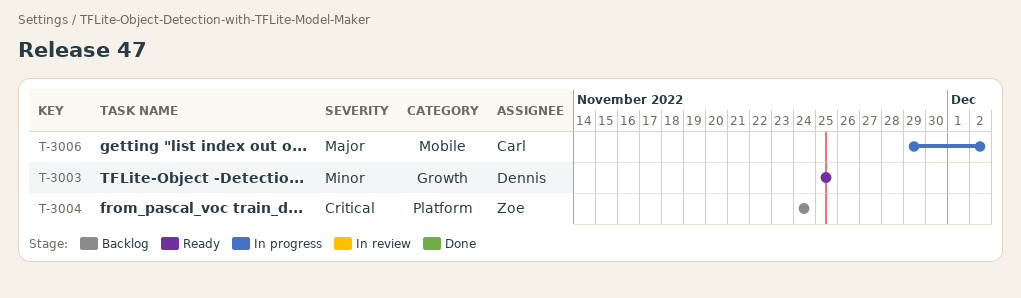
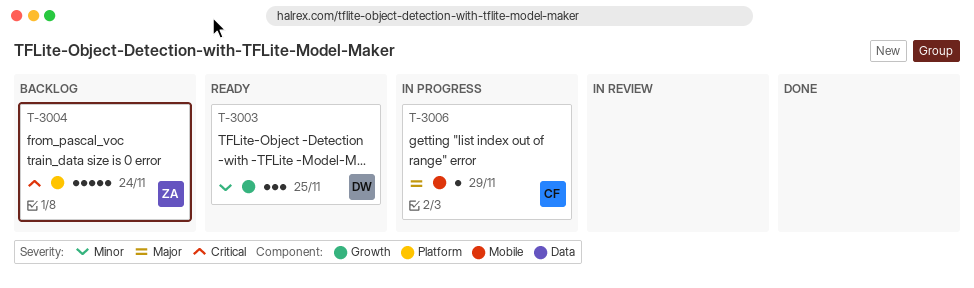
T-3006, due: Dec 2 -> Nov 29

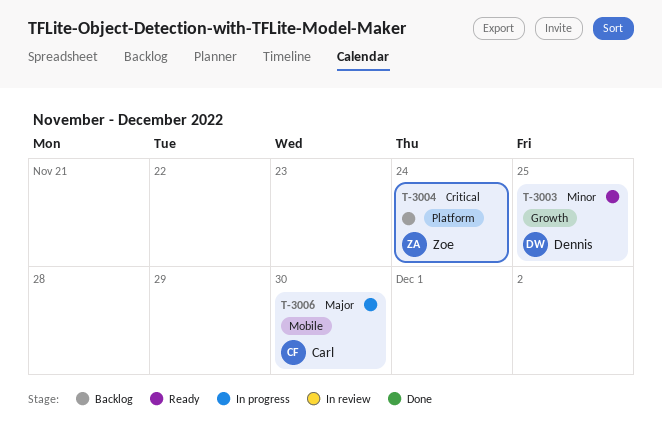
T-3006, due: Nov 29 -> Nov 30

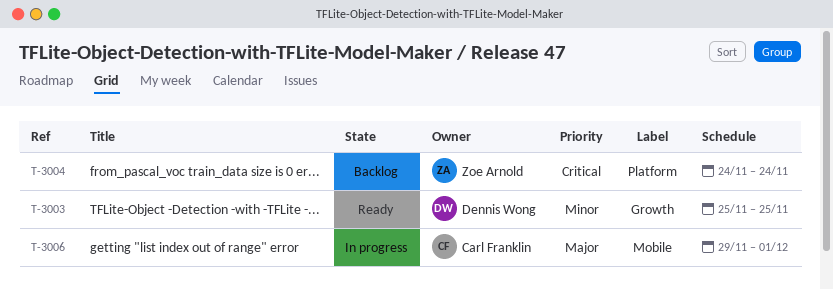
T-3006, due: Nov 30 -> Dec 1

